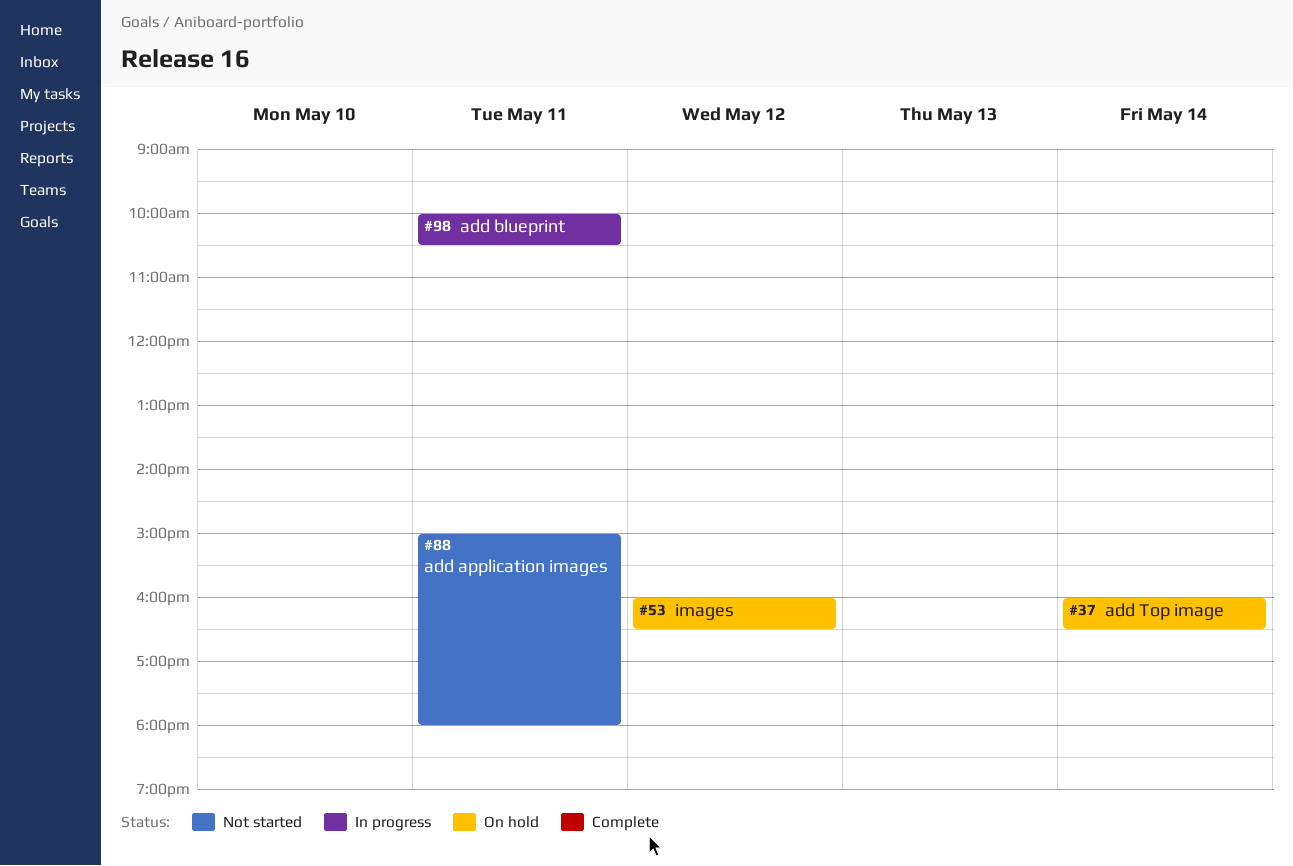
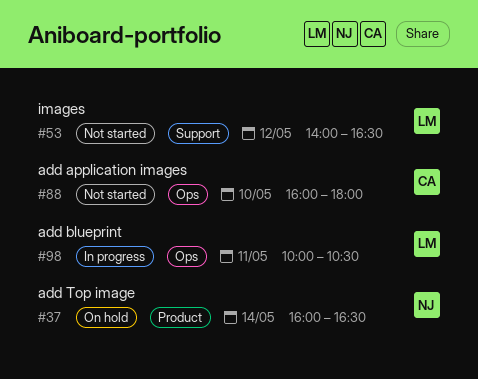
#53, status: On hold -> Not started
#53, begins: 16:00 -> 14:00
#88, day: May 11 -> May 10
#88, begins: 15:00 -> 16:00

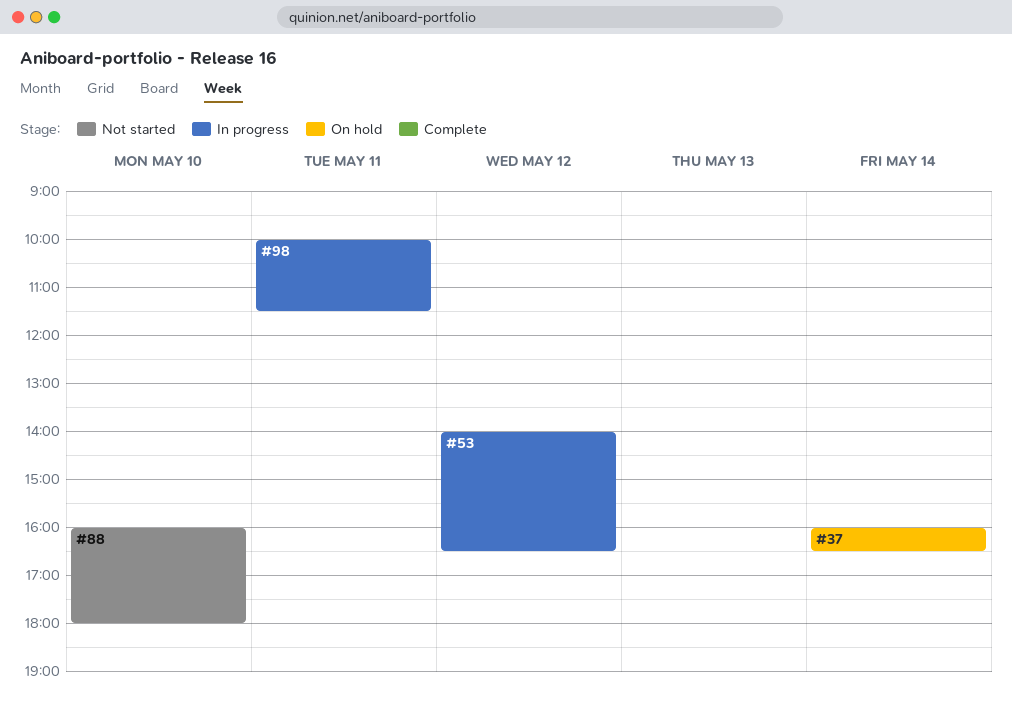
#53, status: Not started -> In progress
#98, ends: 10:30 -> 11:30

